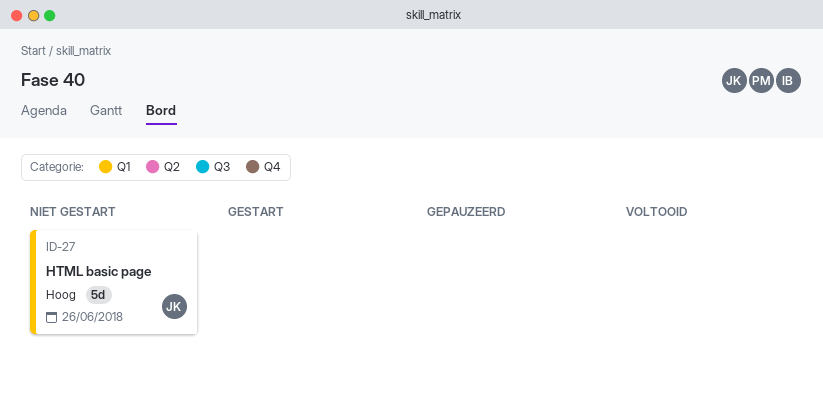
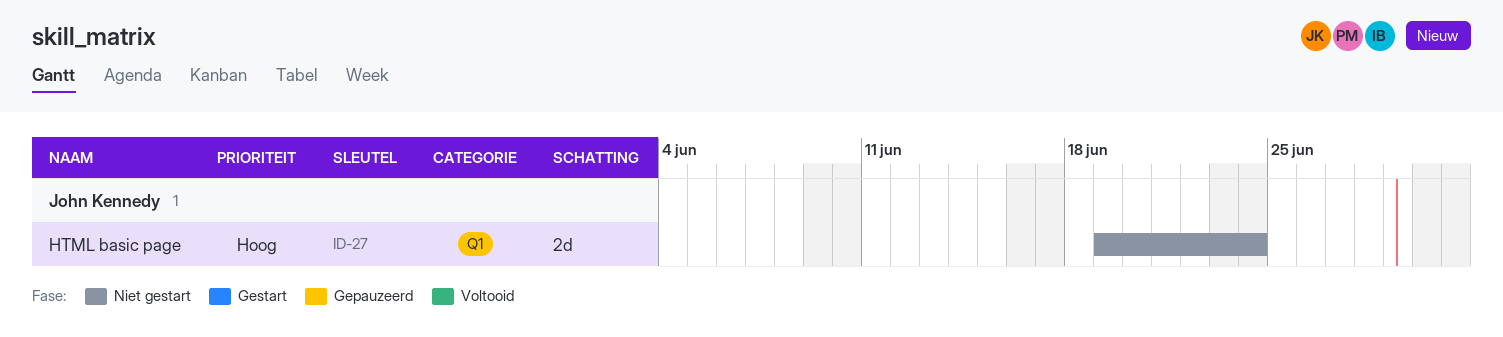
ID-27, estimate: 5d -> 2d
ID-27, due: Jun 26 -> Jun 24

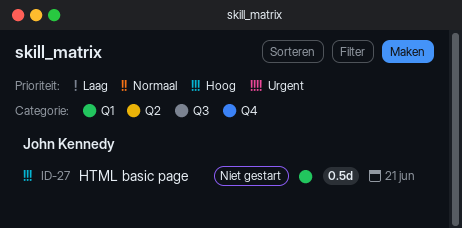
ID-27, estimate: 2d -> 0.5d
ID-27, due: Jun 24 -> Jun 21

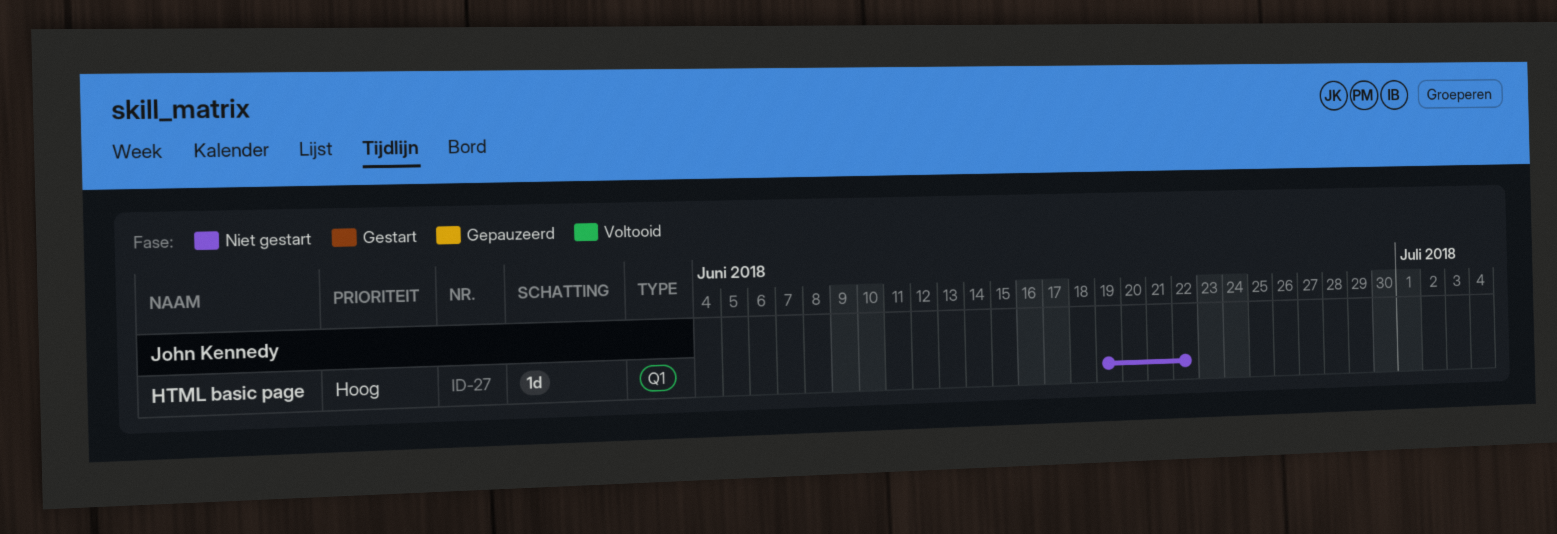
ID-27, estimate: 0.5d -> 1d
ID-27, due: Jun 21 -> Jun 22

